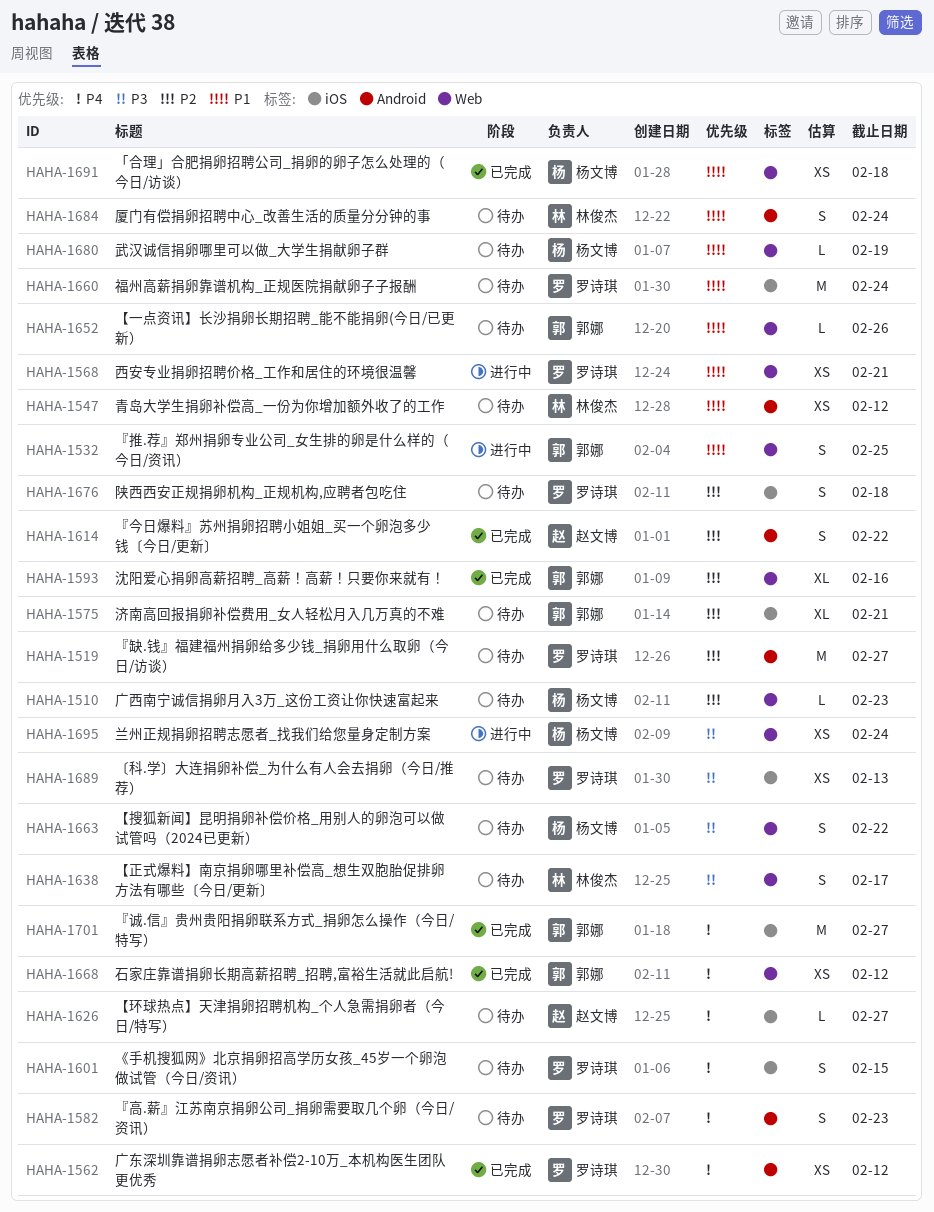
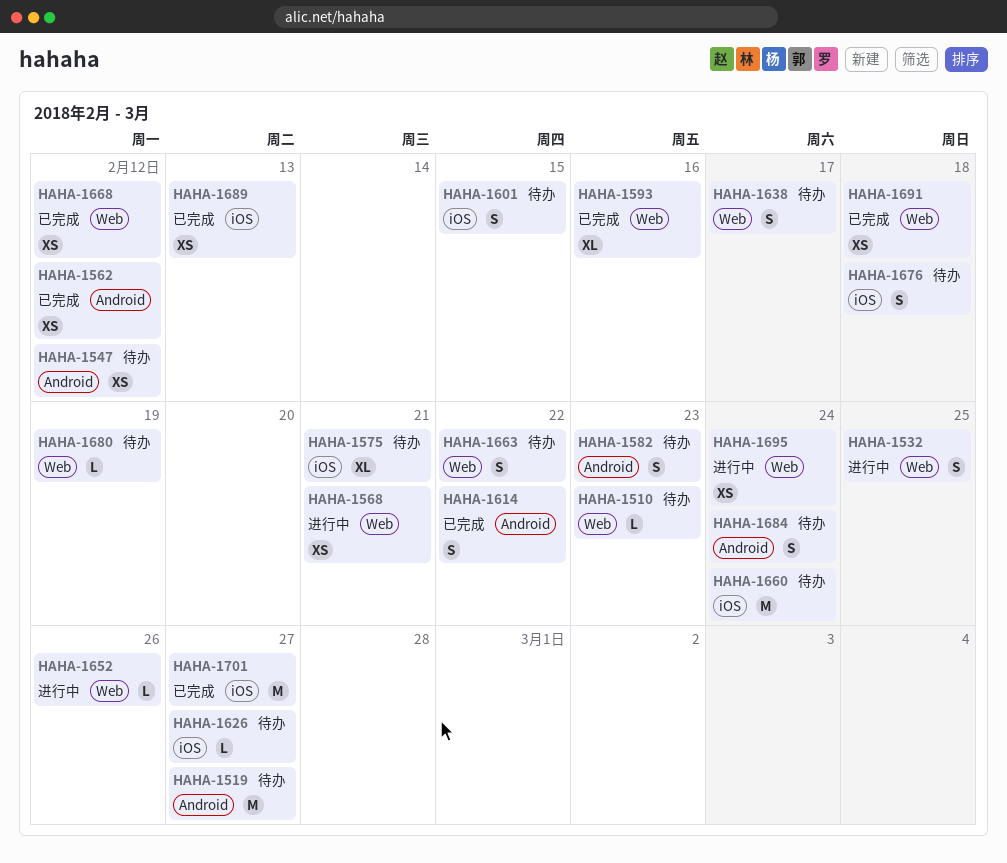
HAHA-1652, status: 待办 -> 进行中
HAHA-1689, status: 待办 -> 已完成

